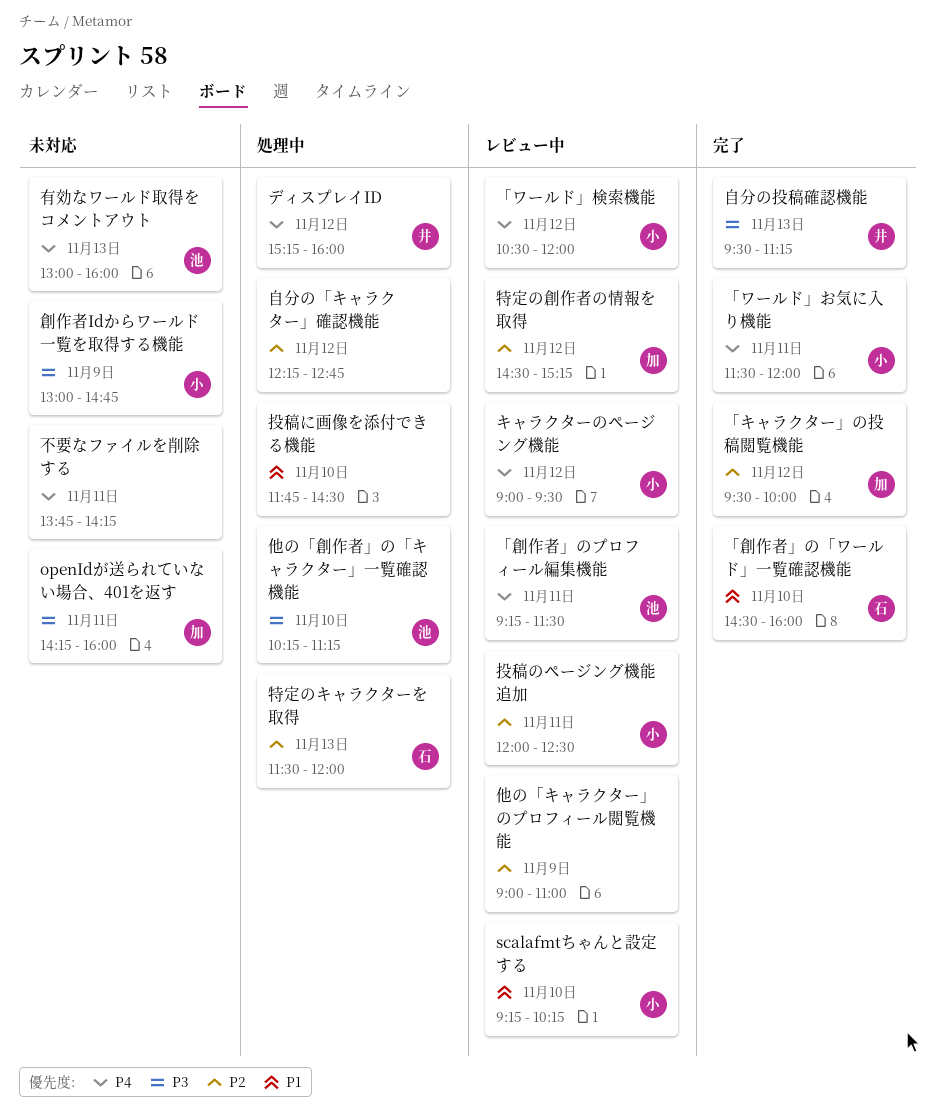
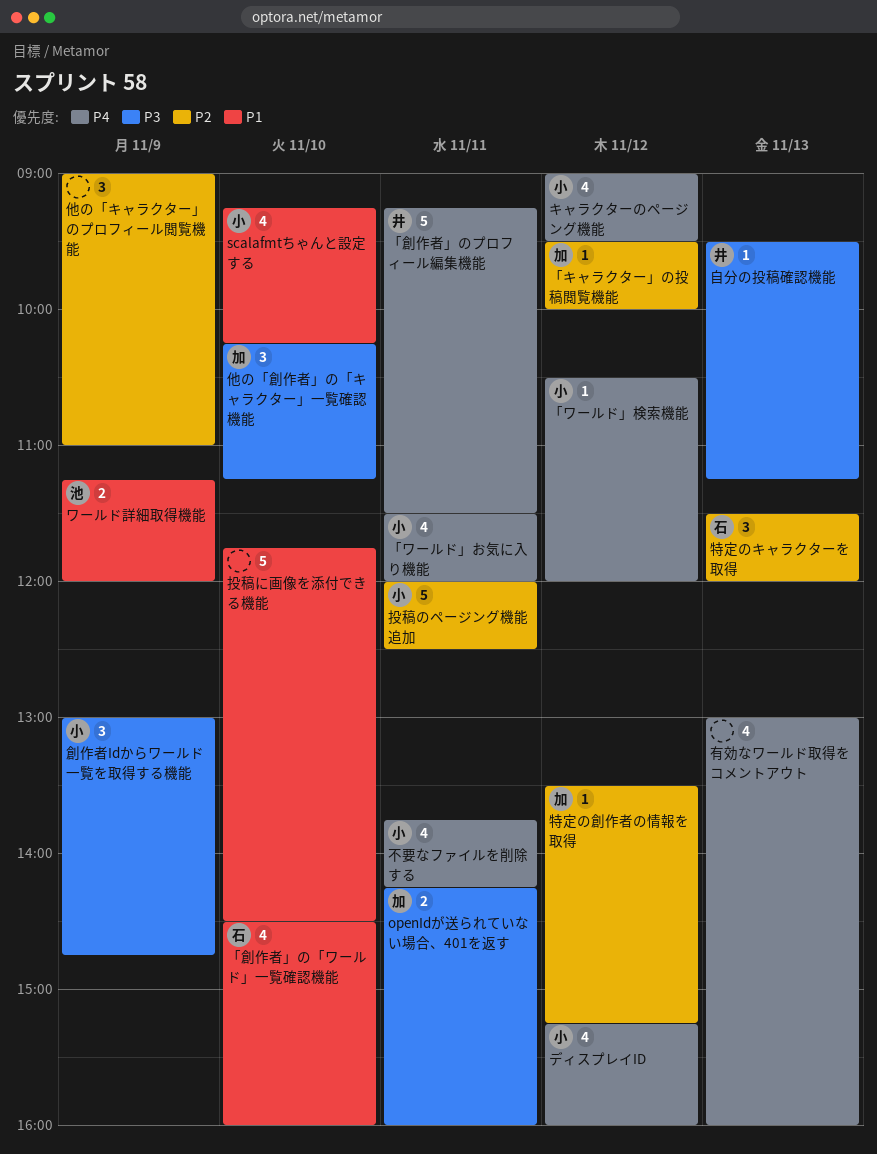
「創作者」のプロフィール編集機能, owner: 池 -> 井
ディスプレイID, owner: 井 -> 小
ワールド詳細取得機能: none -> present
不要なファイルを削除する, owner: none -> 小
他の「創作者」の「キャラクター」一覧確認機能, owner: 池 -> 加
有効なワールド取得をコメントアウト, owner: 池 -> none
特定の創作者の情報を取得, begins: 14:30 -> 13:30
自分の「キャラクター」確認機能: present -> none

